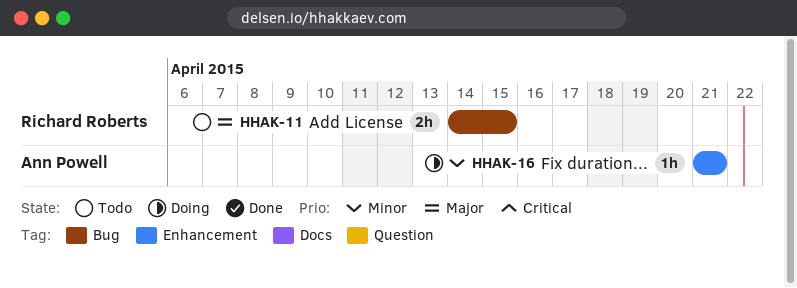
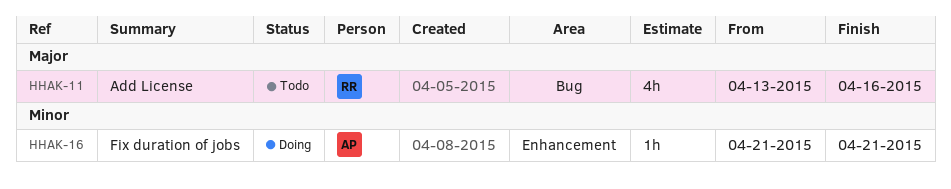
HHAK-11, estimate: 2h -> 4h
HHAK-11, start: Apr 14 -> Apr 13
HHAK-11, due: Apr 15 -> Apr 16

